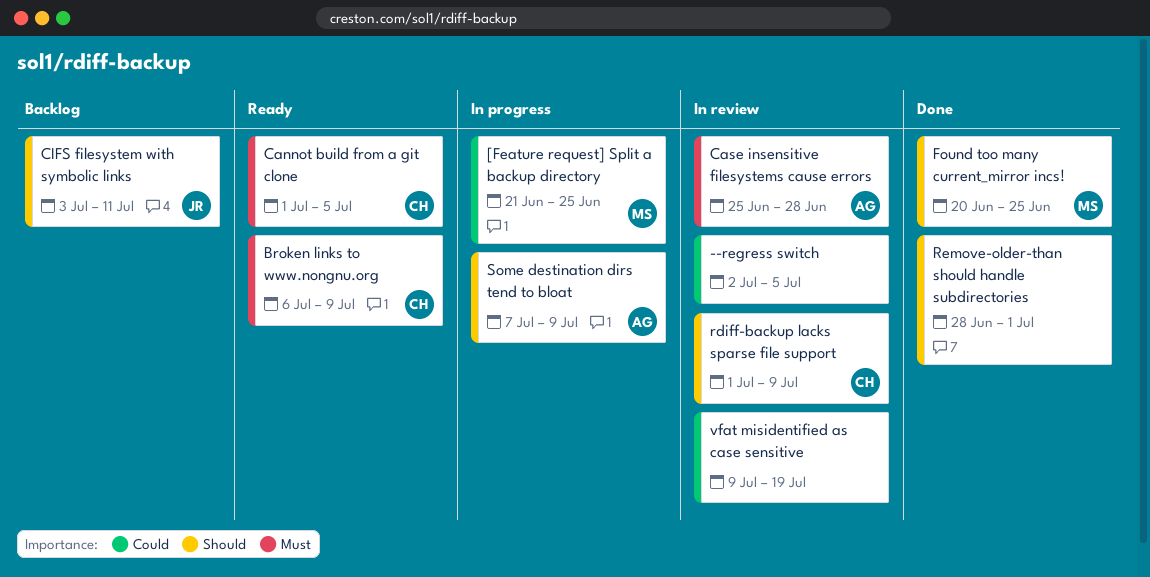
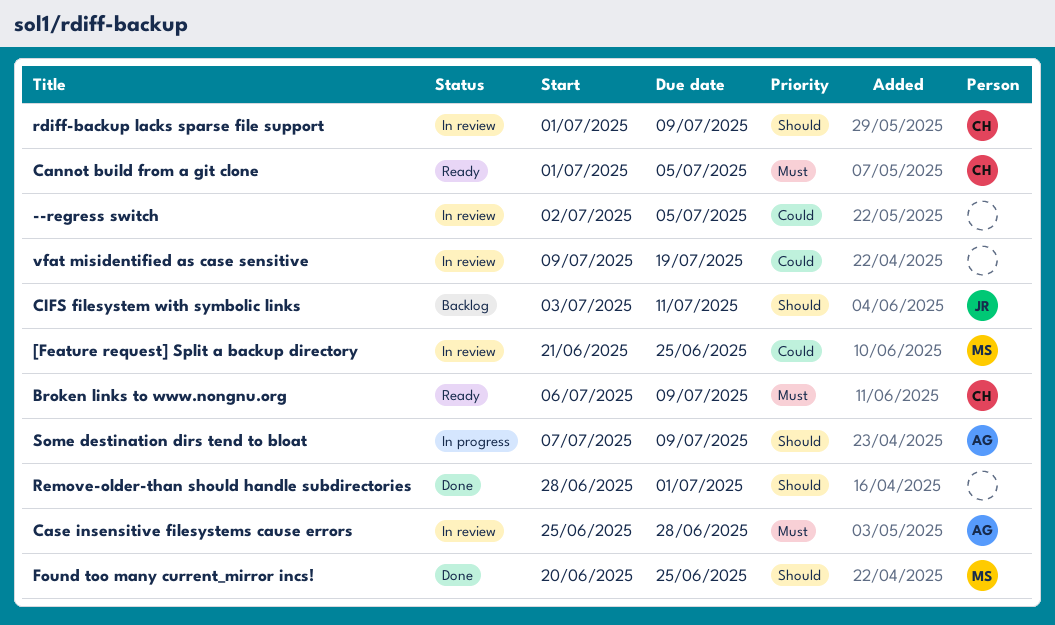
[Feature request] Split a backup directory, status: In progress -> In review

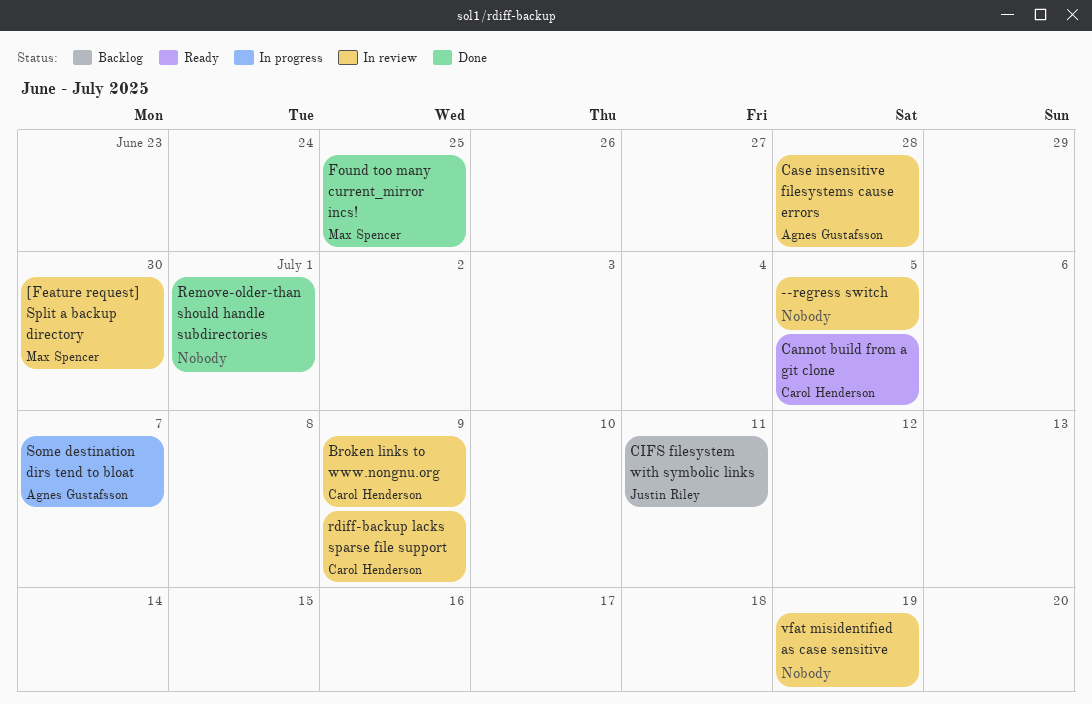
[Feature request] Split a backup directory, due: Jun 25 -> Jun 30
Broken links to www.nongnu.org, status: Ready -> In review
Some destination dirs tend to bloat, due: Jul 9 -> Jul 7

